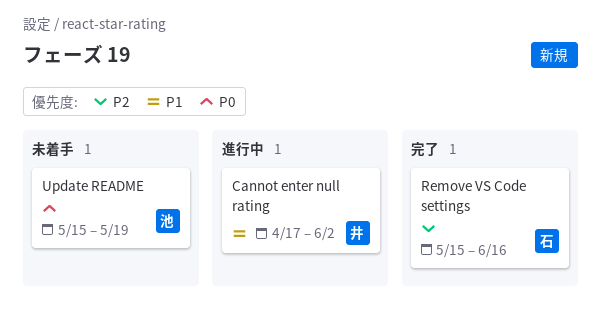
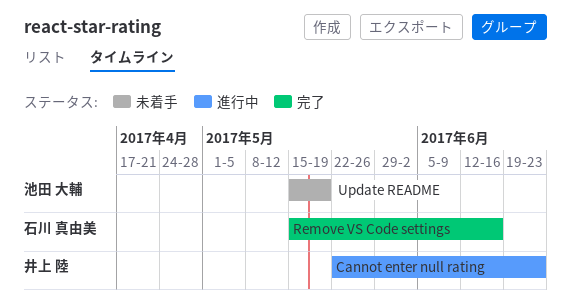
Cannot enter null rating, start: Apr 17 -> May 22
Cannot enter null rating, due: Jun 2 -> Jun 23

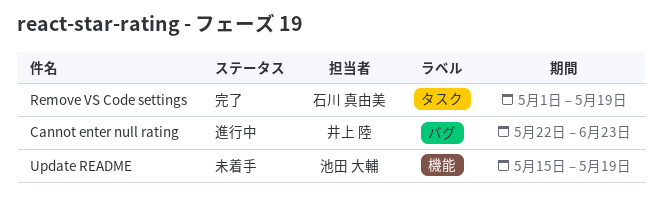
Remove VS Code settings, start: May 15 -> May 1
Remove VS Code settings, due: Jun 16 -> May 19

